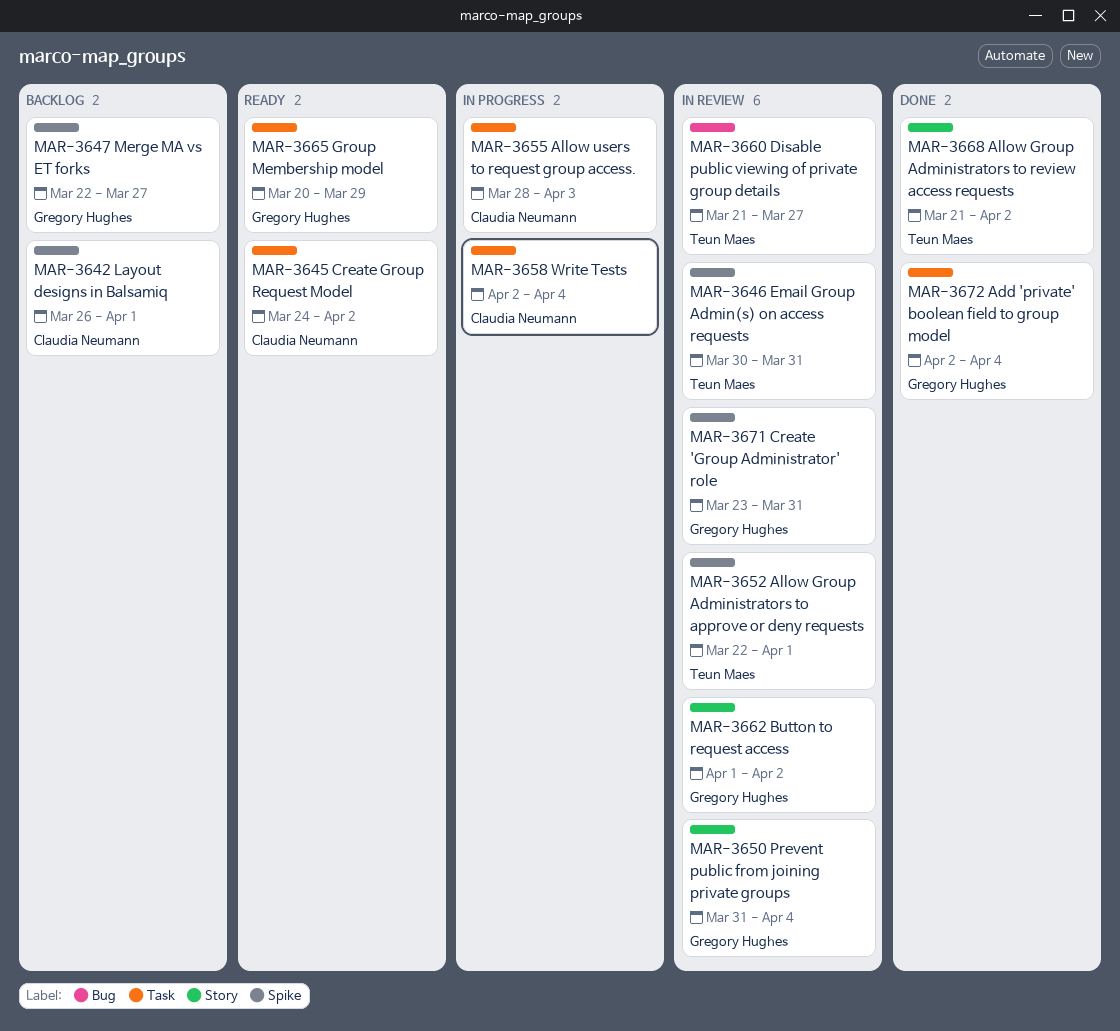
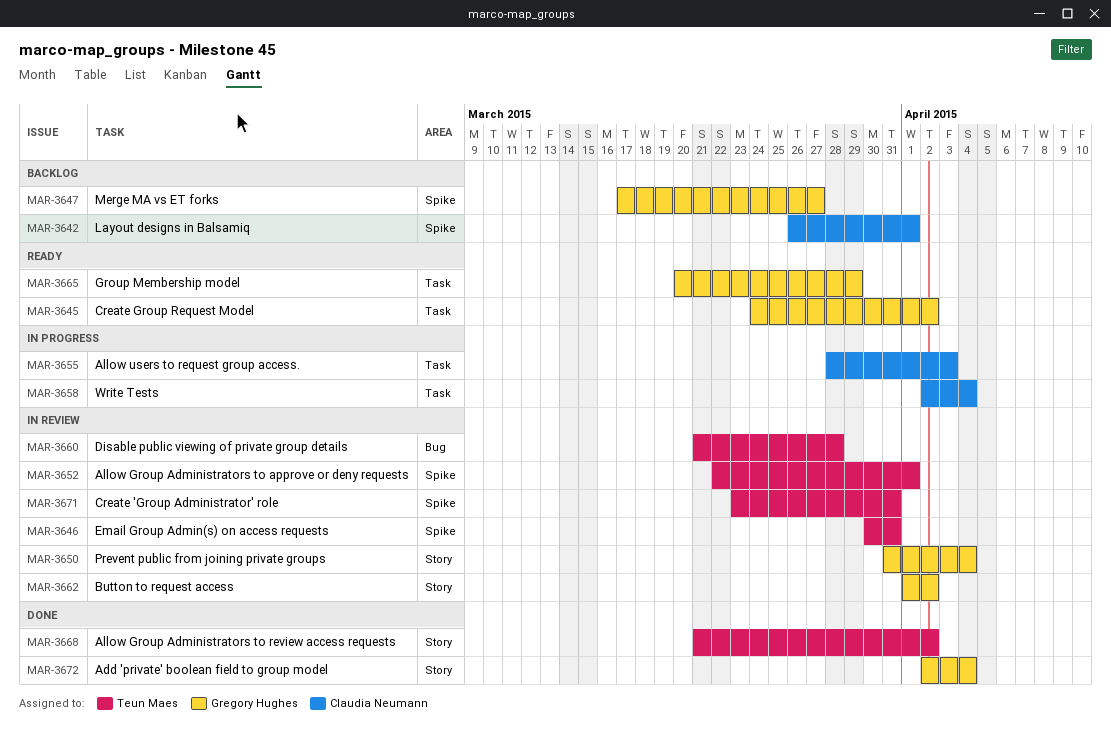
MAR-3645, owner: Claudia Neumann -> Gregory Hughes
MAR-3647, start: Mar 22 -> Mar 17
MAR-3660, due: Mar 27 -> Mar 28
MAR-3671, owner: Gregory Hughes -> Teun Maes
MAR-3672, label: Task -> Story

